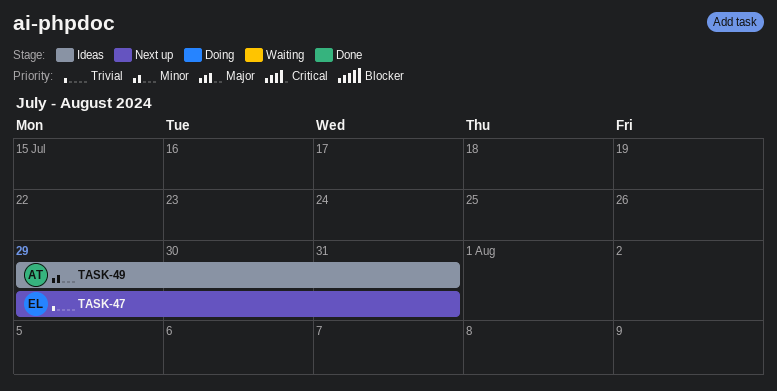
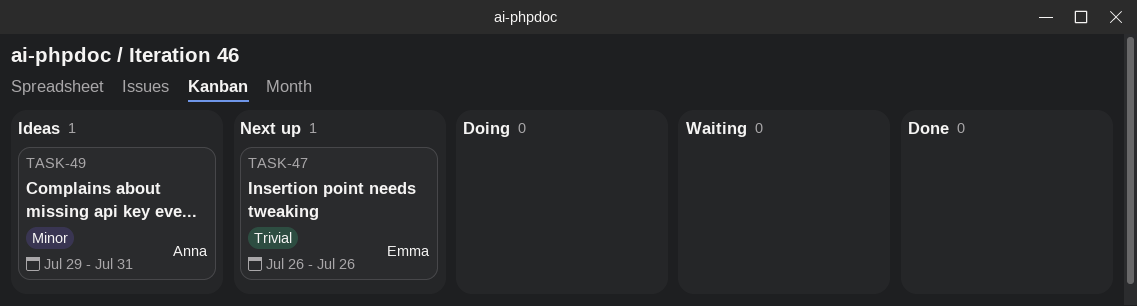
TASK-47, start: Jul 29 -> Jul 26
TASK-47, due: Jul 31 -> Jul 26

